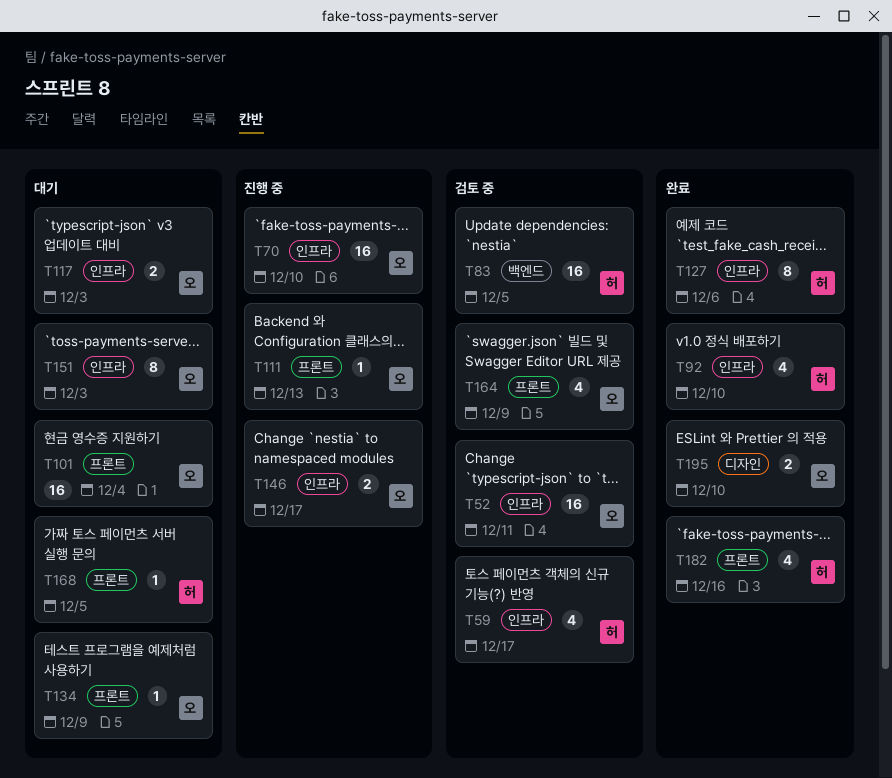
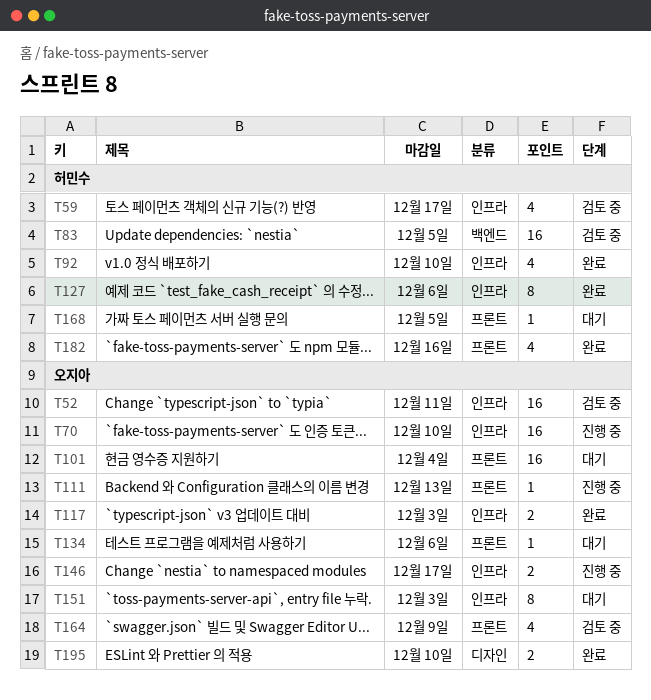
T117, status: 대기 -> 완료
T134, due: Dec 9 -> Dec 6

